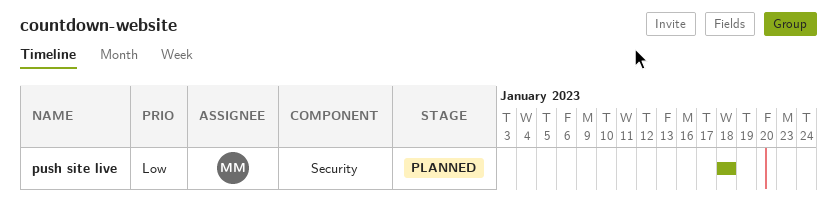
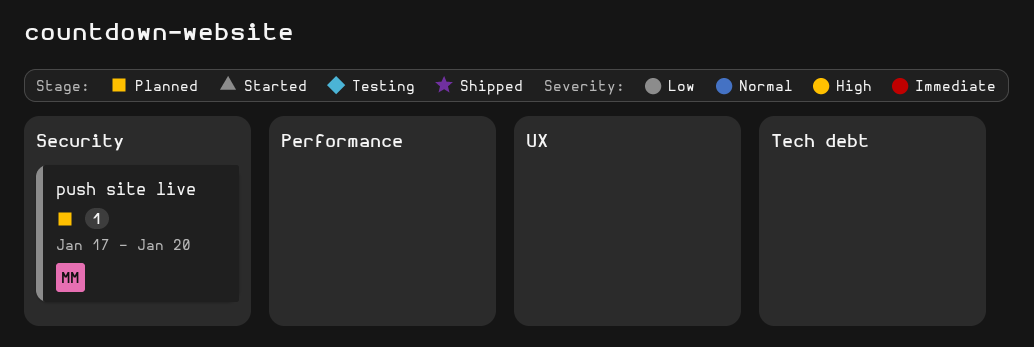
push site live, start: Jan 18 -> Jan 17
push site live, due: Jan 18 -> Jan 20

